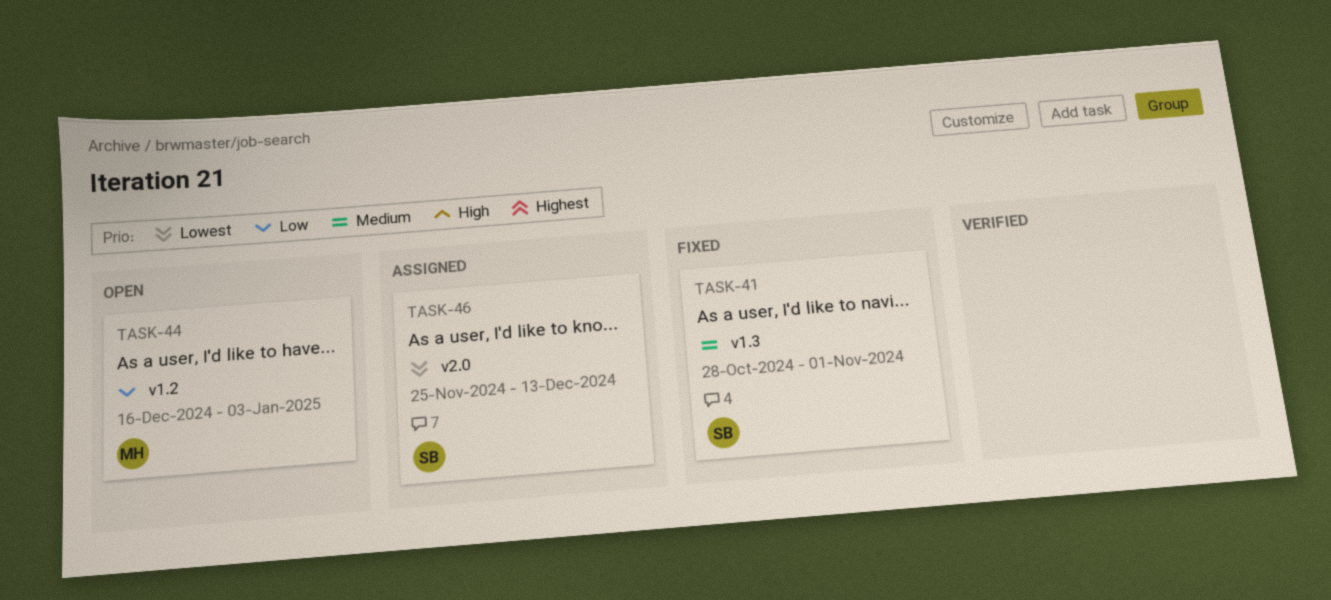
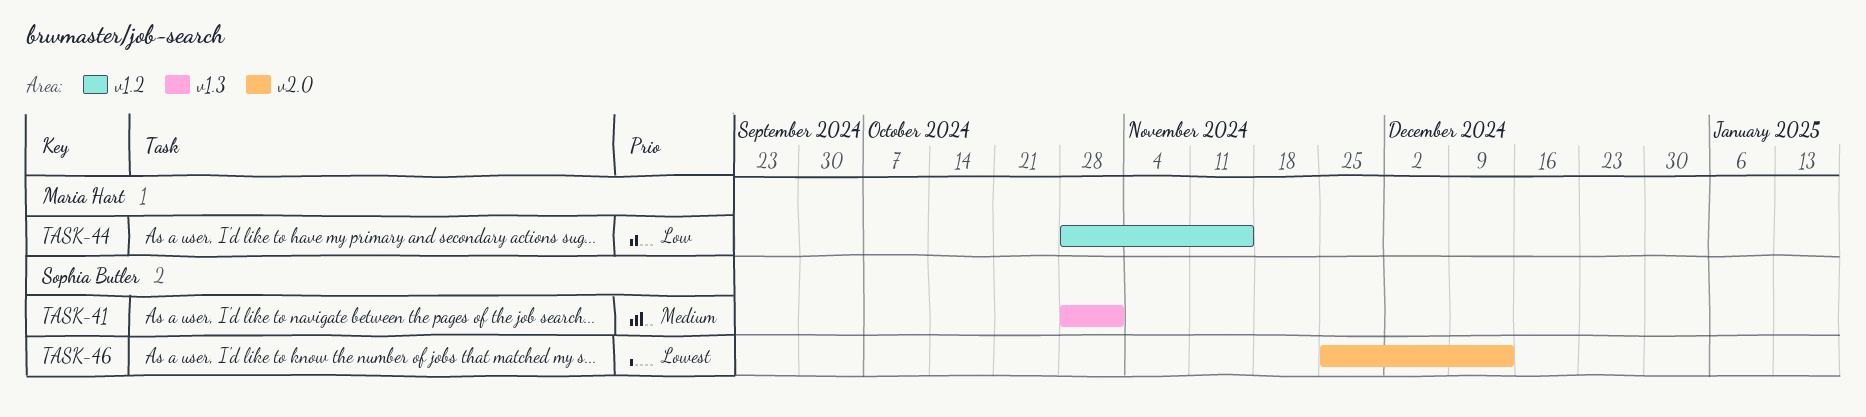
TASK-44, start: Dec 16 -> Oct 28
TASK-44, due: Jan 3 -> Nov 15

